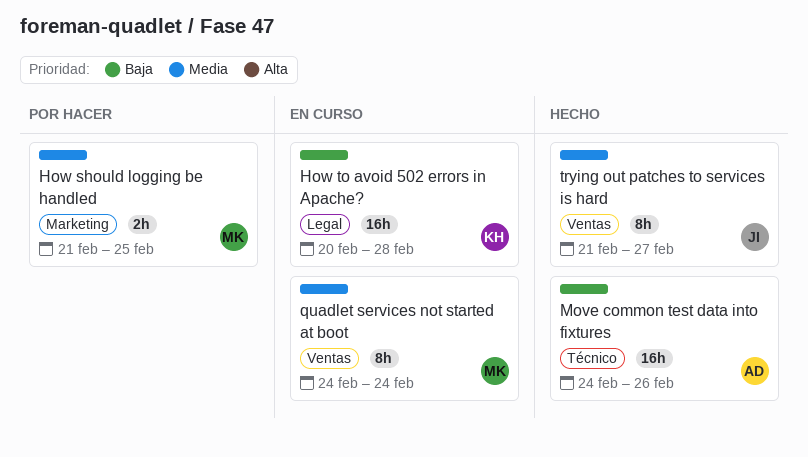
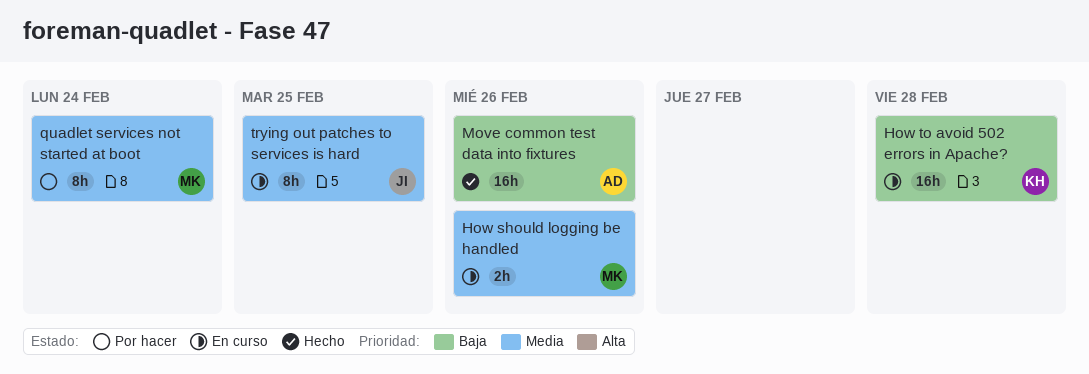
How should logging be handled, status: Por hacer -> En curso
How should logging be handled, due: Feb 25 -> Feb 26
quadlet services not started at boot, status: En curso -> Por hacer
trying out patches to services is hard, status: Hecho -> En curso
trying out patches to services is hard, due: Feb 27 -> Feb 25

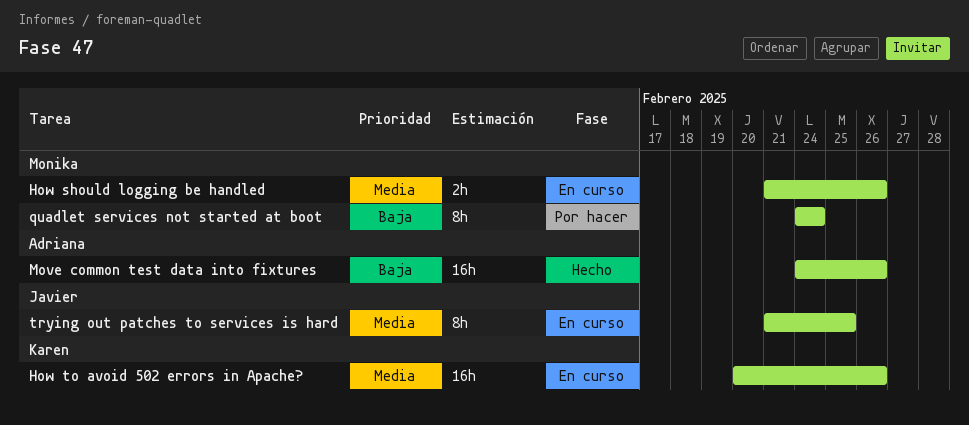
How to avoid 502 errors in Apache?, priority: Baja -> Media
How to avoid 502 errors in Apache?, due: Feb 28 -> Feb 26
quadlet services not started at boot, priority: Media -> Baja

